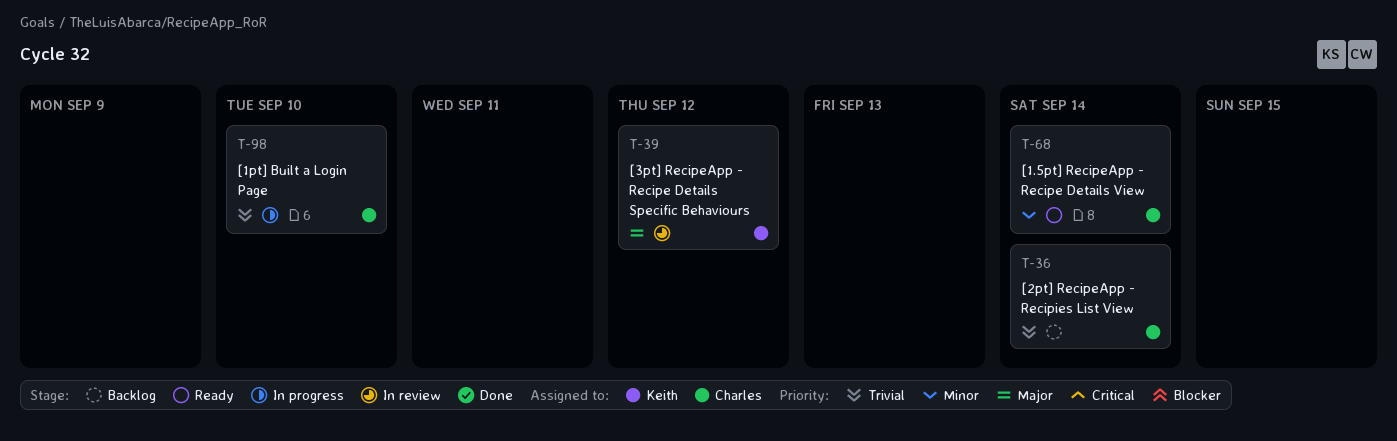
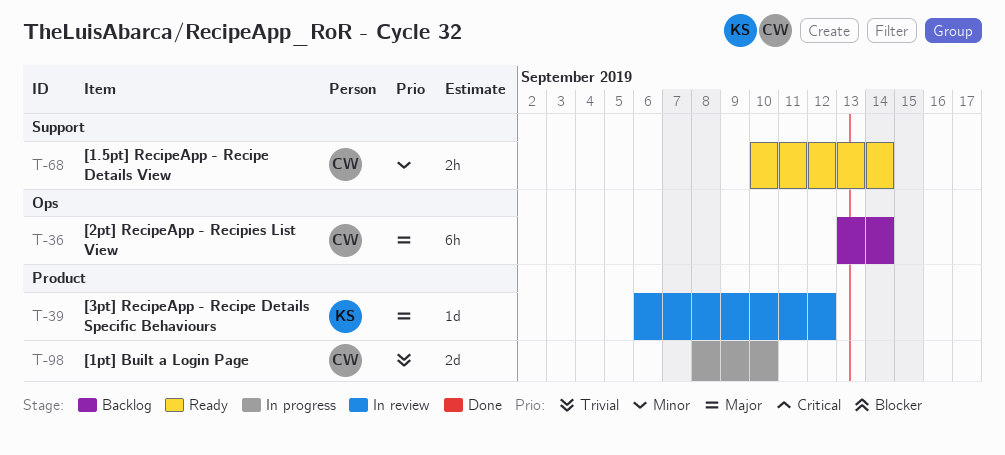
T-36, priority: Trivial -> Major

